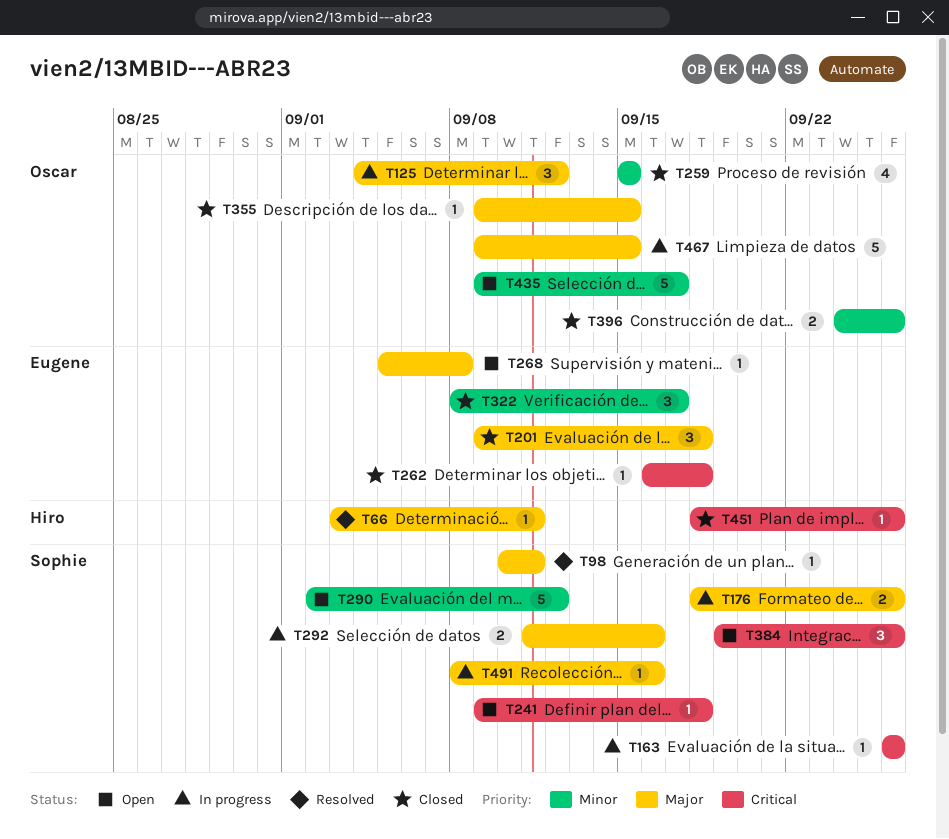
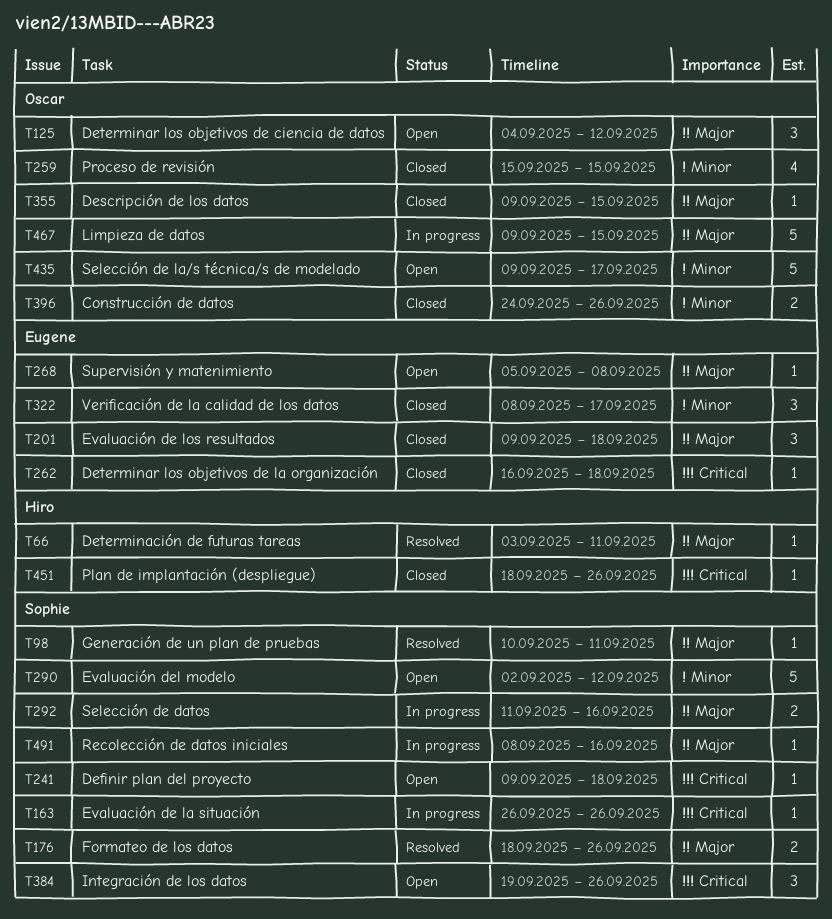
T125, status: In progress -> Open
T176, status: In progress -> Resolved

